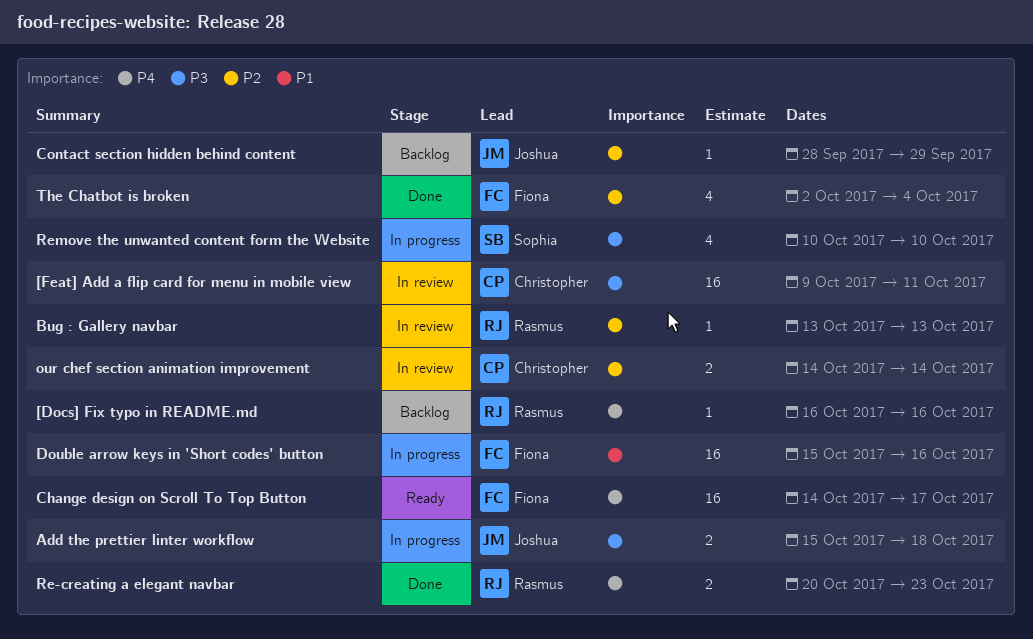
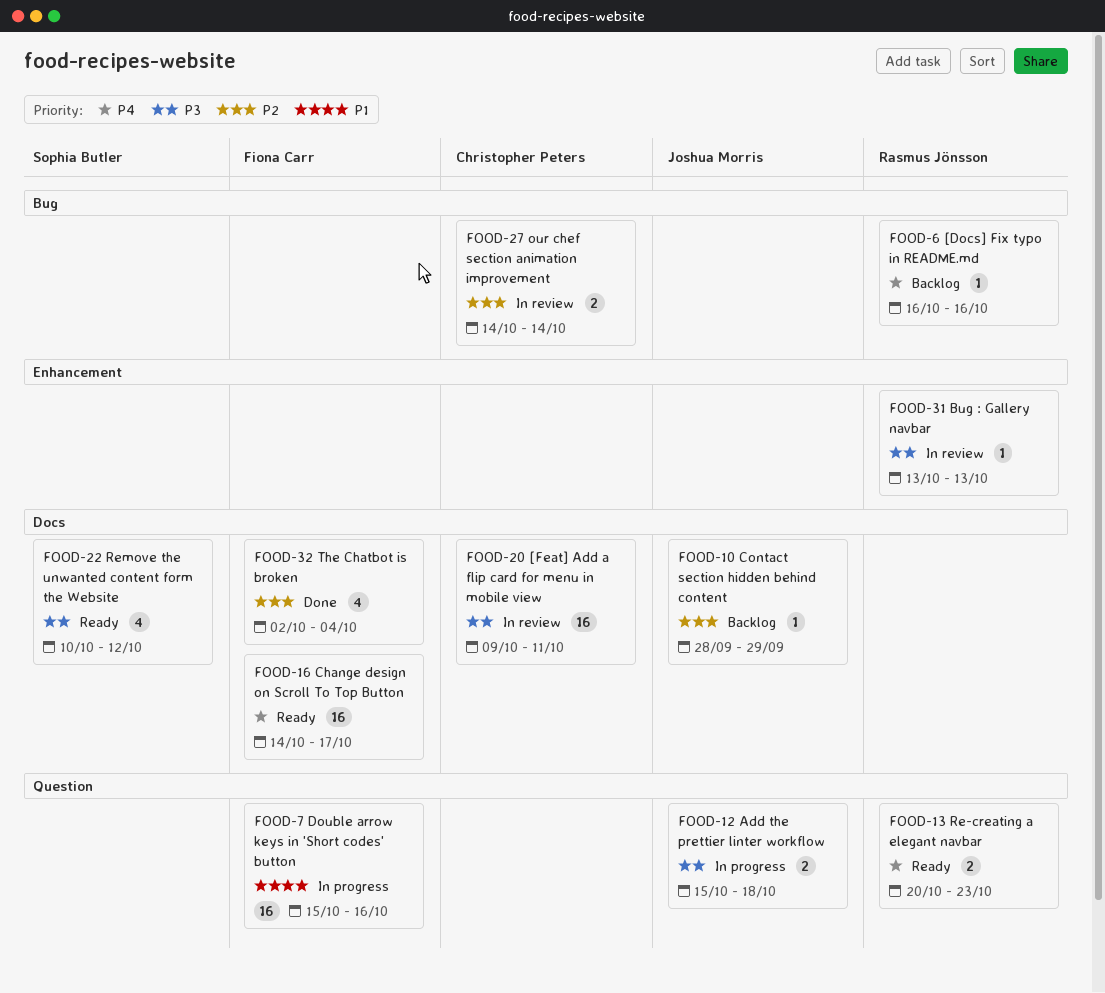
Bug : Gallery navbar, priority: P2 -> P3
Re-creating a elegant navbar, status: Done -> Ready
Remove the unwanted content form the Website, status: In progress -> Ready
Remove the unwanted content form the Website, due: Oct 10 -> Oct 12

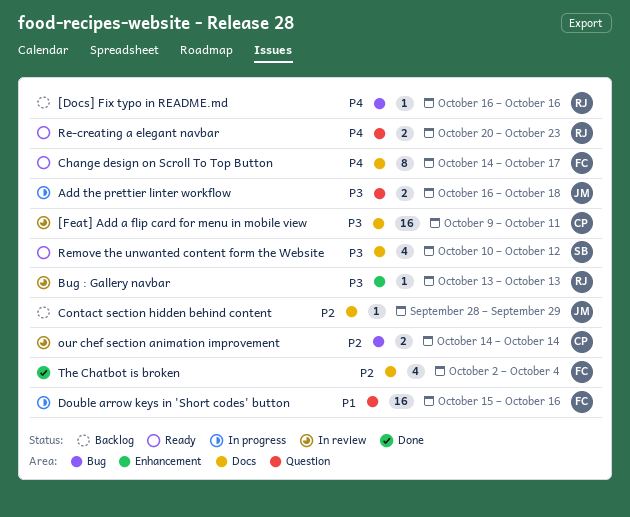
Add the prettier linter workflow, start: Oct 15 -> Oct 16
Change design on Scroll To Top Button, estimate: 16 -> 8

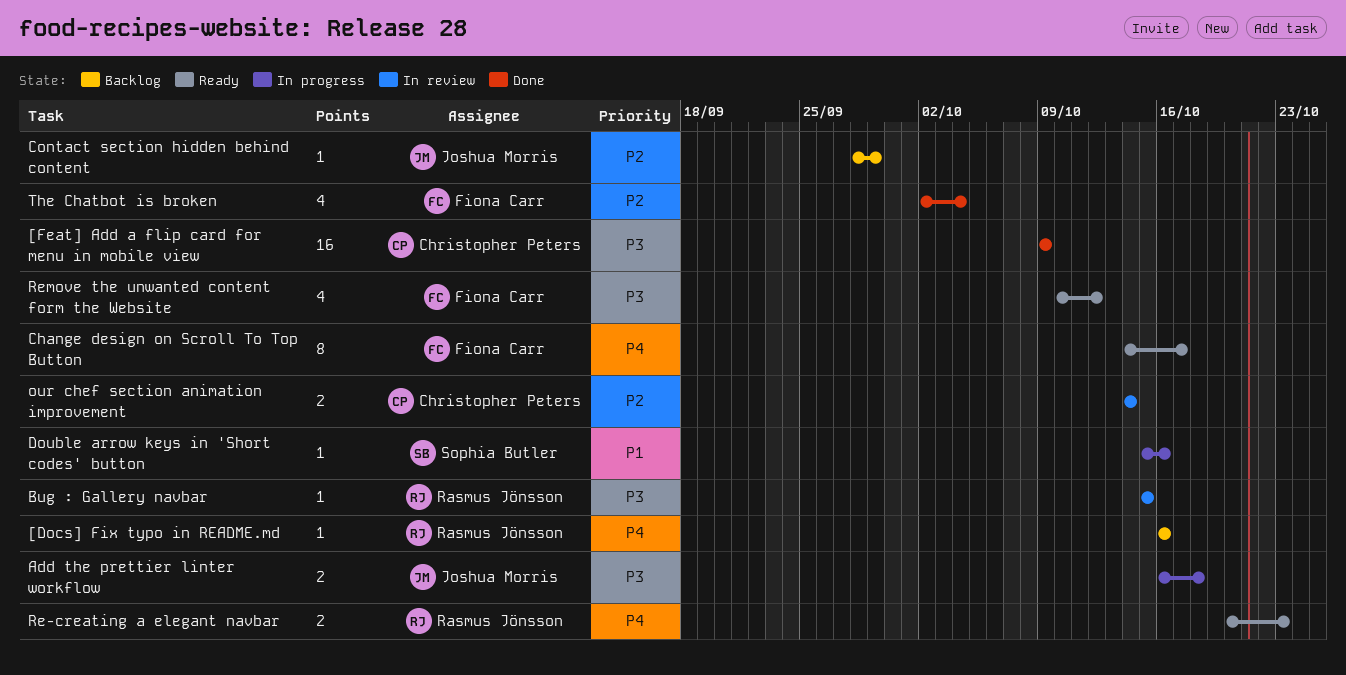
[Feat] Add a flip card for menu in mobile view, status: In review -> Done
[Feat] Add a flip card for menu in mobile view, due: Oct 11 -> Oct 9
Bug : Gallery navbar, start: Oct 13 -> Oct 15
Bug : Gallery navbar, due: Oct 13 -> Oct 15
Double arrow keys in 'Short codes' button, owner: Fiona Carr -> Sophia Butler
Double arrow keys in 'Short codes' button, estimate: 16 -> 1
Remove the unwanted content form the Website, owner: Sophia Butler -> Fiona Carr

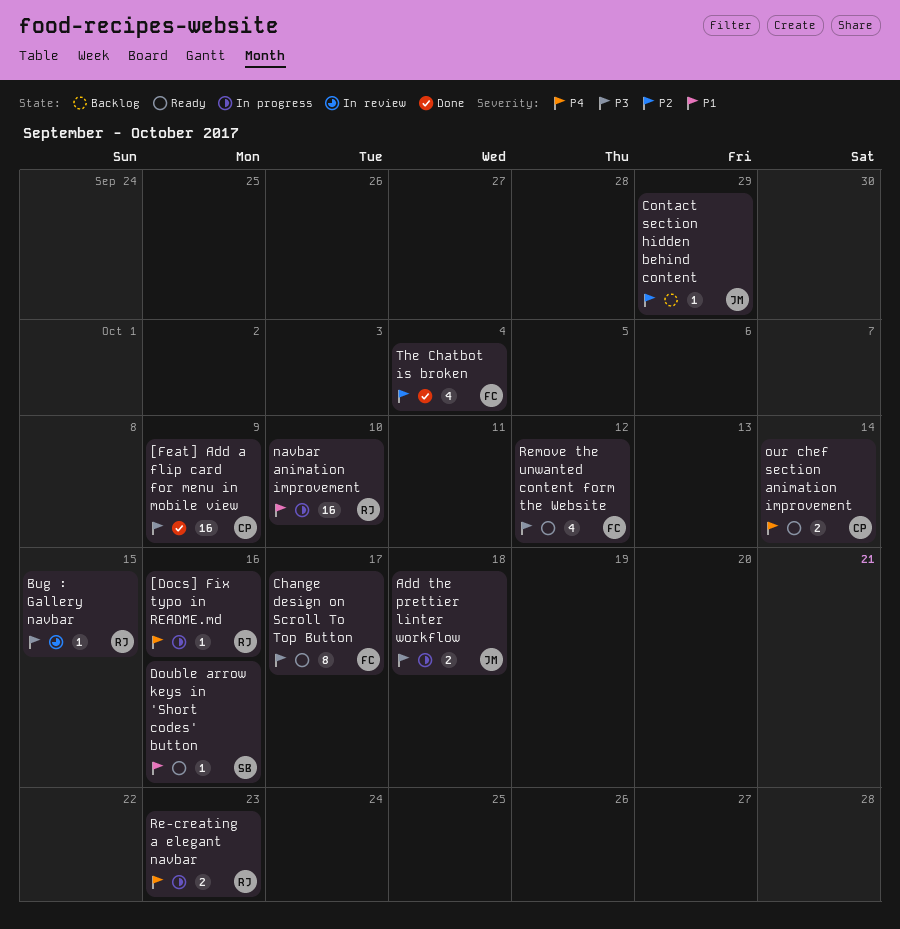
[Docs] Fix typo in README.md, status: Backlog -> In progress
Change design on Scroll To Top Button, priority: P4 -> P3
Double arrow keys in 'Short codes' button, status: In progress -> Ready
navbar animation improvement: none -> present
our chef section animation improvement, status: In review -> Ready
our chef section animation improvement, priority: P2 -> P4
Re-creating a elegant navbar, status: Ready -> In progress

